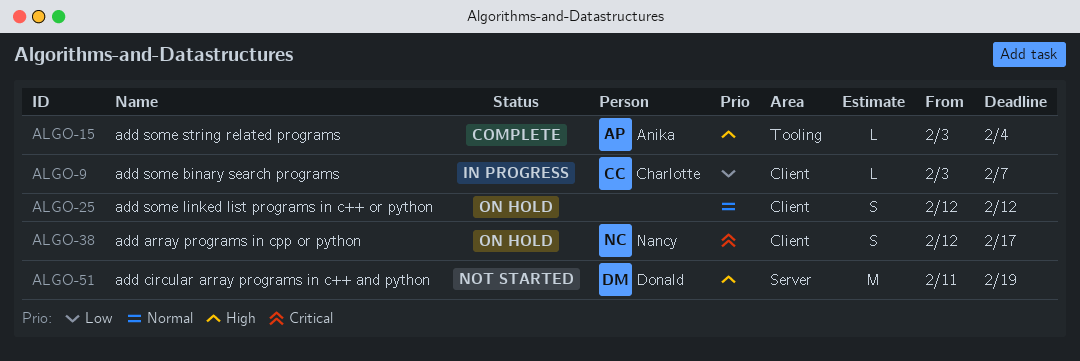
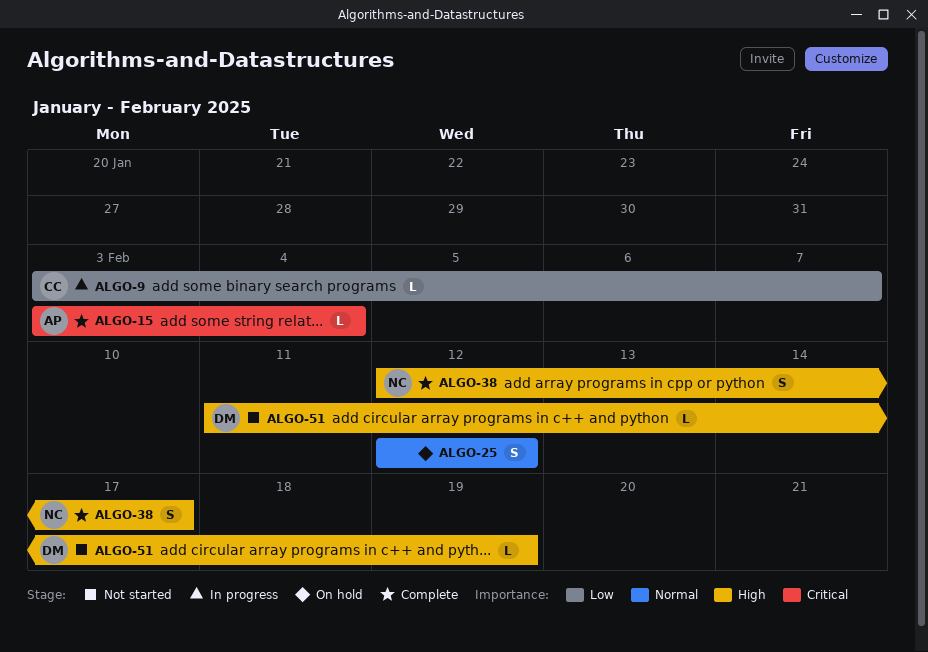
ALGO-15, priority: High -> Critical
ALGO-38, status: On hold -> Complete
ALGO-38, priority: Critical -> High
ALGO-51, estimate: M -> L

